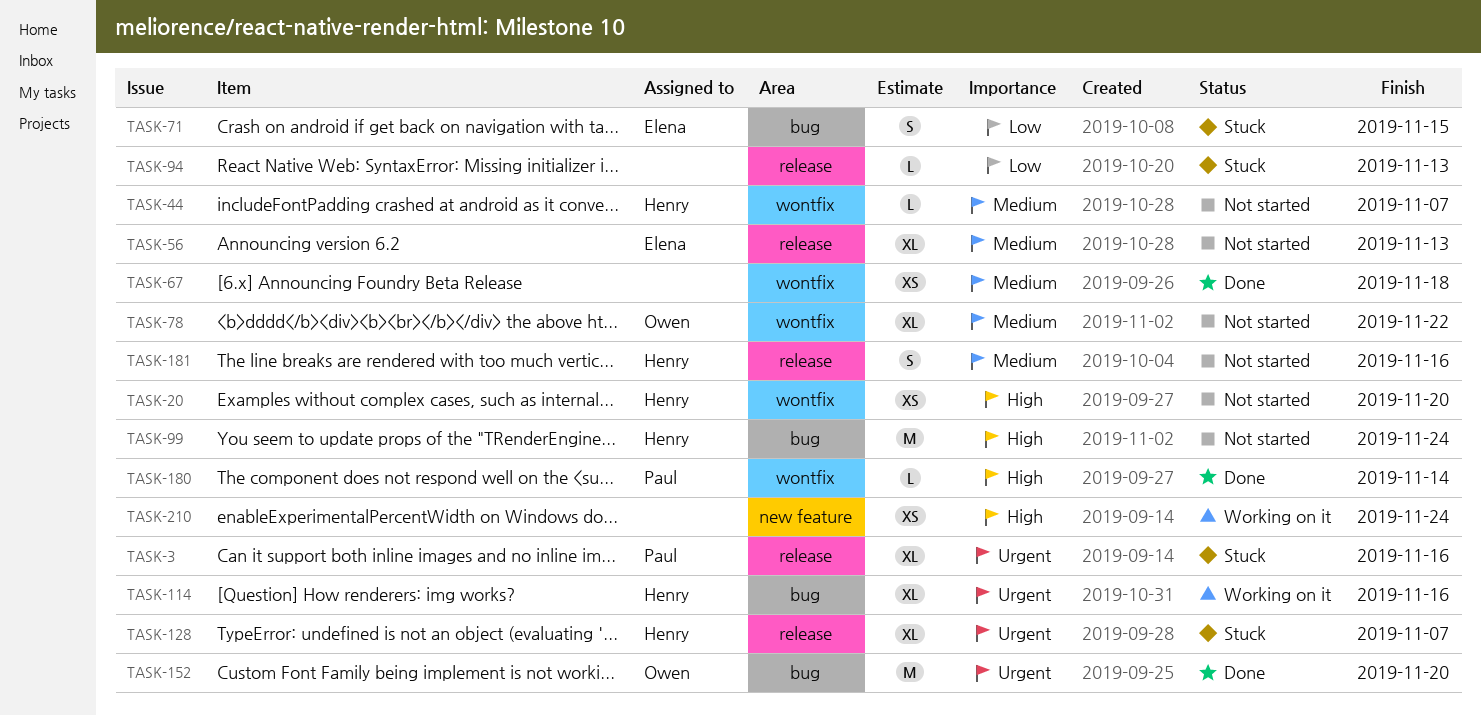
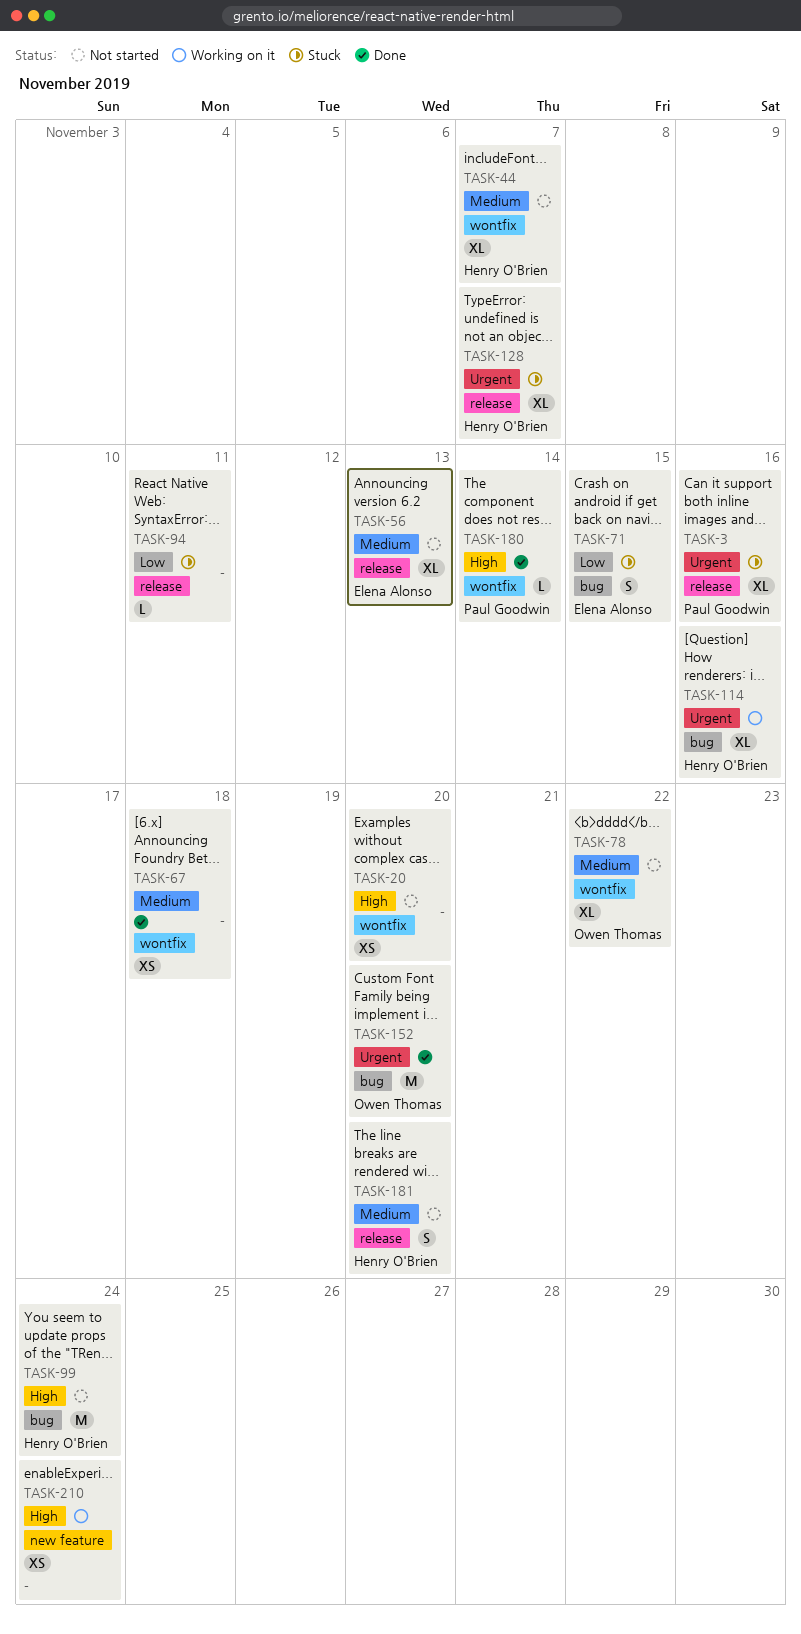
TASK-20, owner: Henry O'Brien -> none
TASK-44, estimate: L -> XL
TASK-94, due: Nov 13 -> Nov 11
TASK-181, due: Nov 16 -> Nov 20

